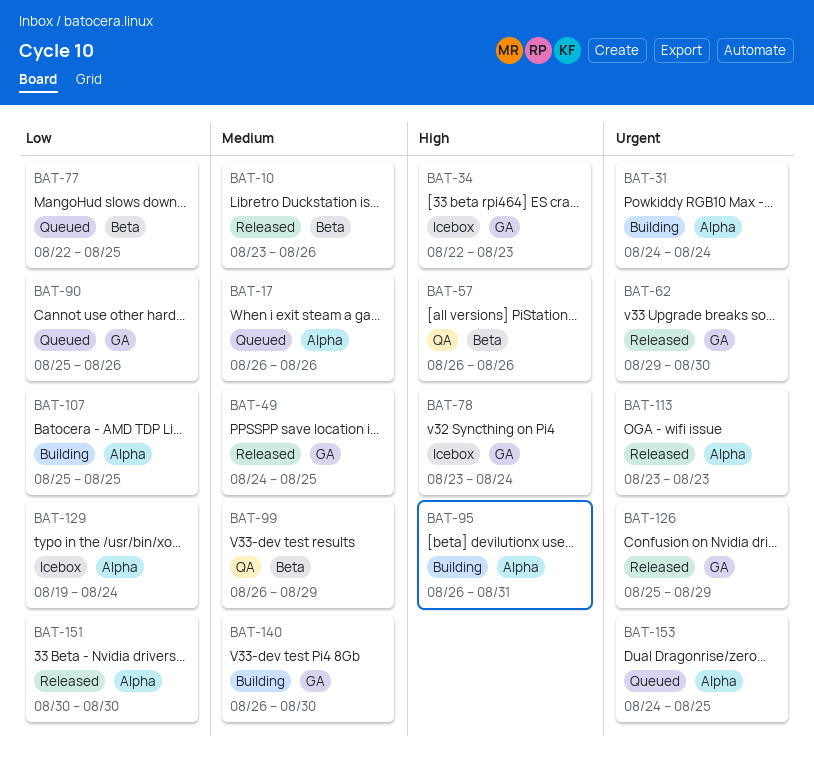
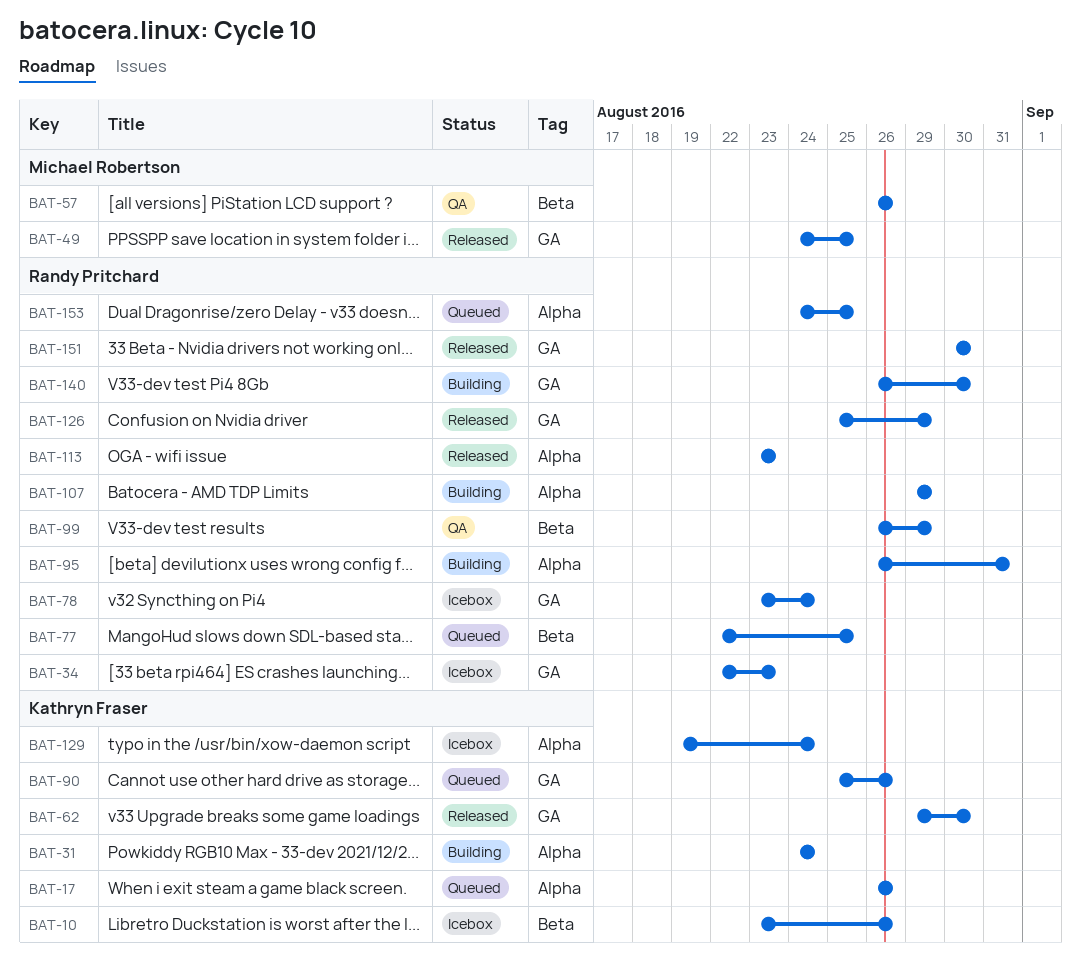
BAT-10, status: Released -> Icebox
BAT-107, start: Aug 25 -> Aug 29
BAT-107, due: Aug 25 -> Aug 29
BAT-151, label: Alpha -> GA

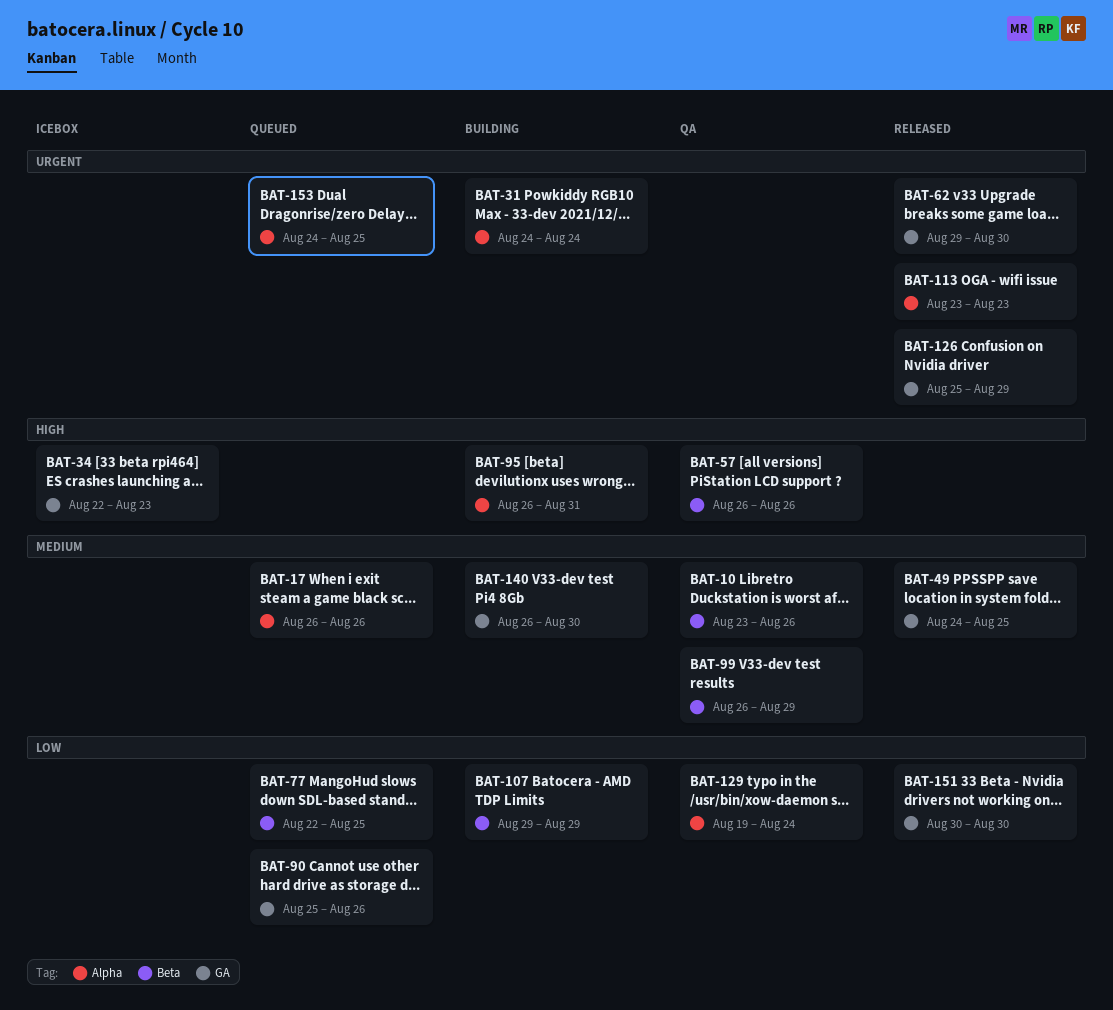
BAT-10, status: Icebox -> QA
BAT-78: present -> none
BAT-107, label: Alpha -> Beta
BAT-129, status: Icebox -> QA

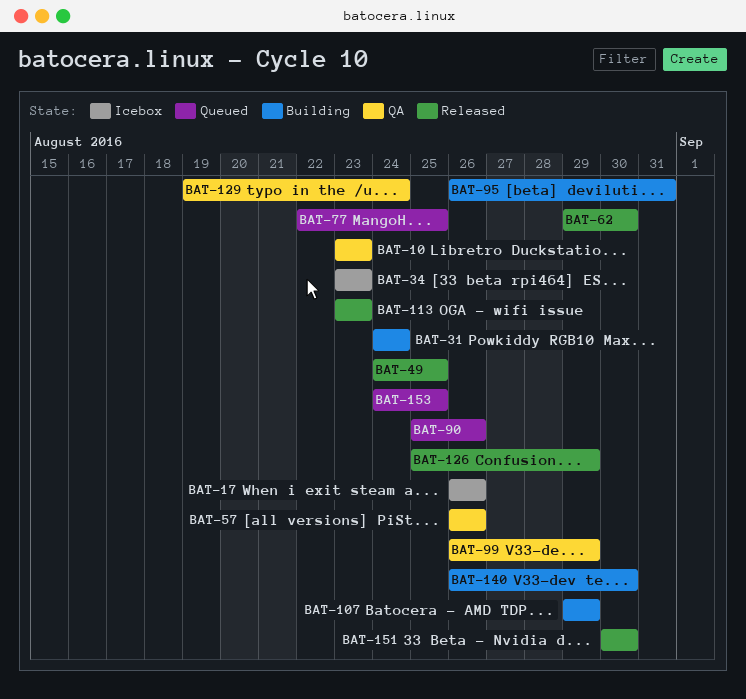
BAT-10, due: Aug 26 -> Aug 23
BAT-17, status: Queued -> Icebox
BAT-34, start: Aug 22 -> Aug 23

